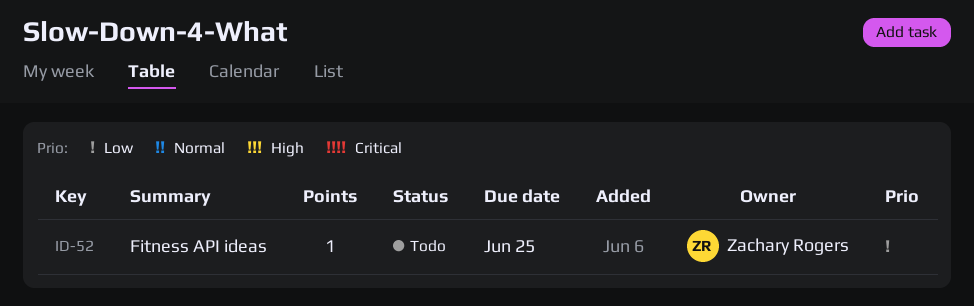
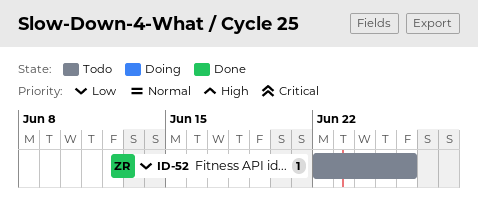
ID-52, due: Jun 25 -> Jun 26

